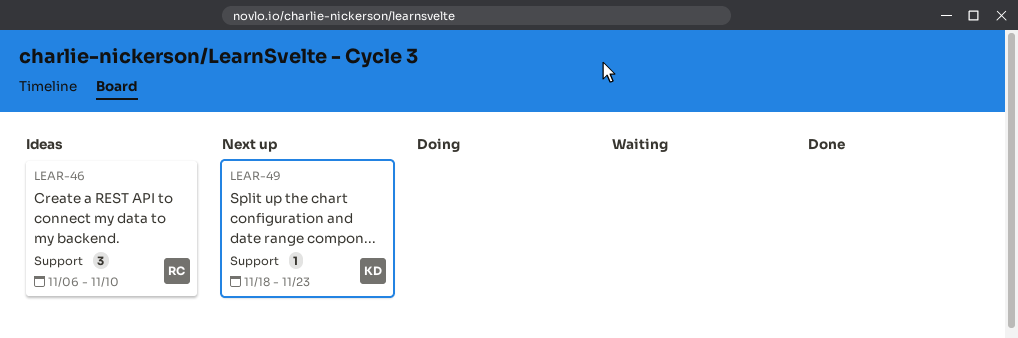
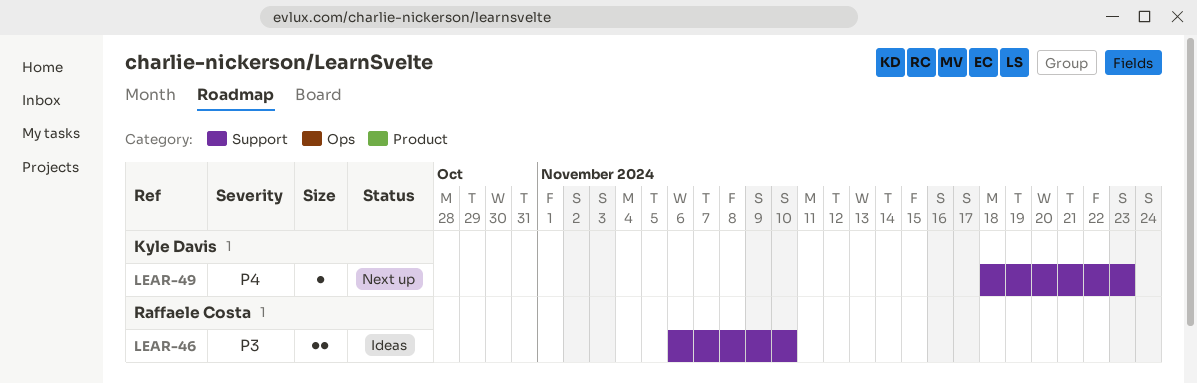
LEAR-46, estimate: 3 -> 2

